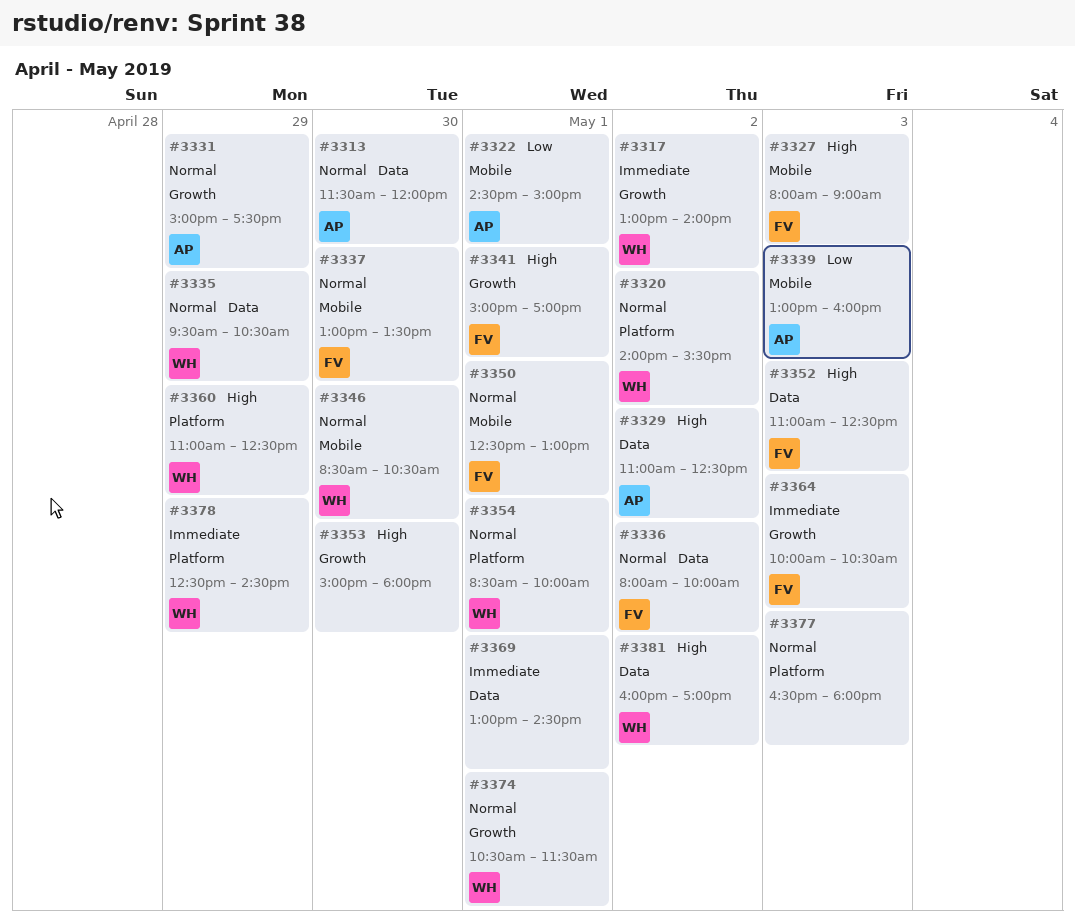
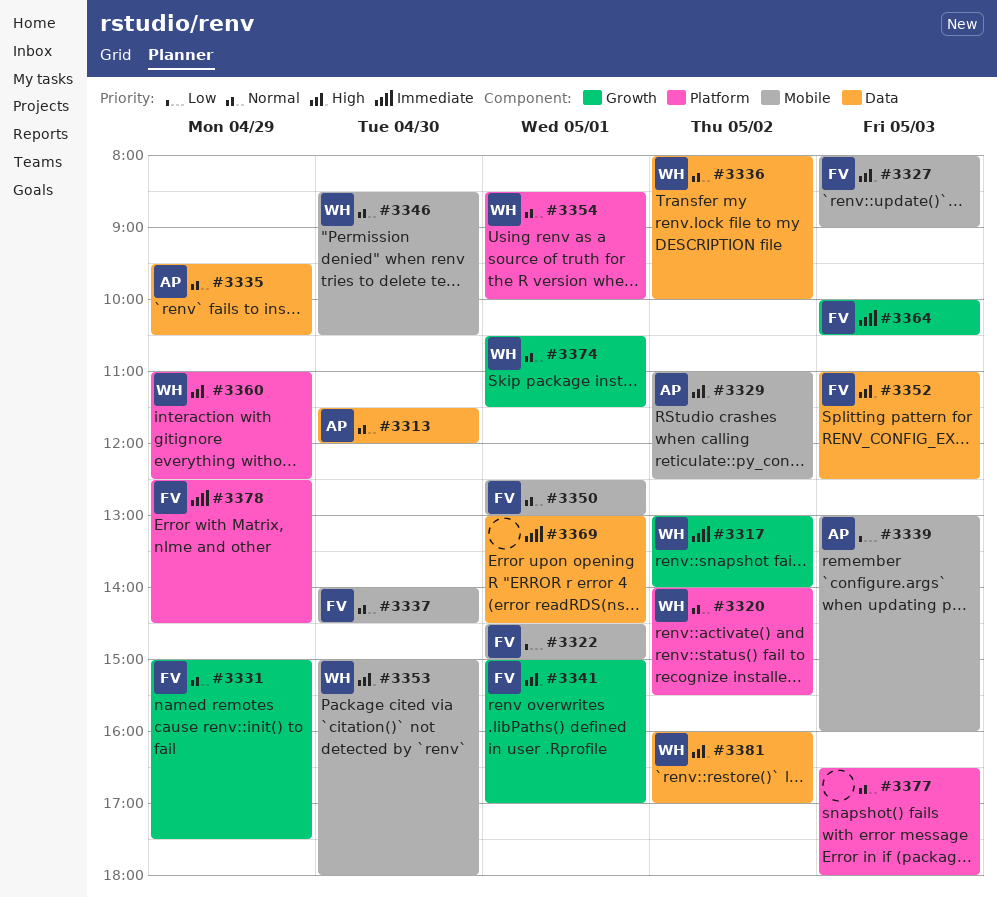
#3322, owner: AP -> FV
#3329, label: Data -> Mobile
#3331, owner: AP -> FV
#3335, owner: WH -> AP
#3336, owner: FV -> WH
#3337, begins: 13:00 -> 14:00
#3337, ends: 13:30 -> 14:30
#3353, owner: none -> WH
#3353, label: Growth -> Mobile
#3378, owner: WH -> FV

